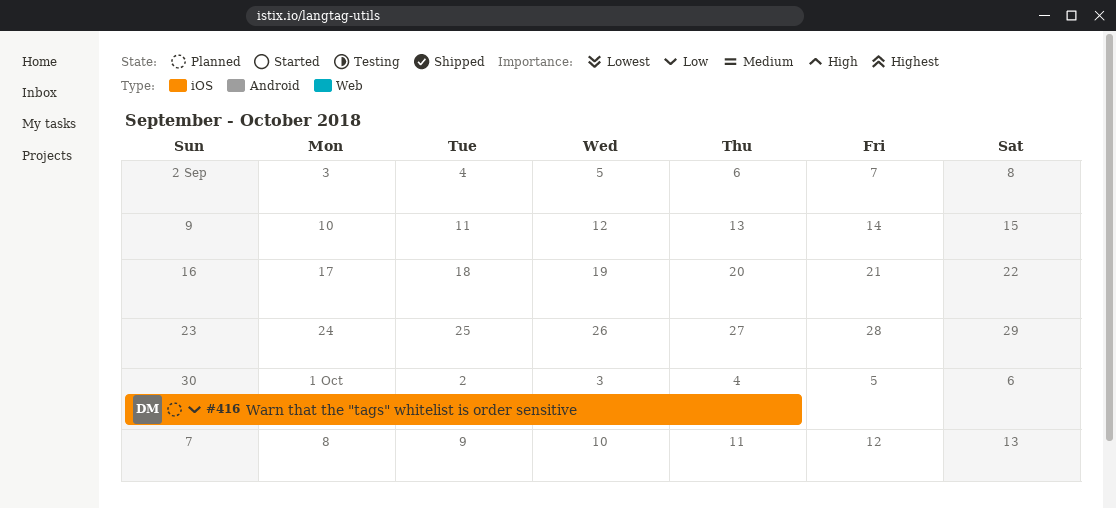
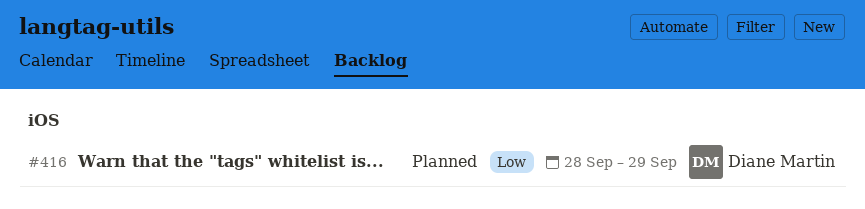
#416, start: Sep 30 -> Sep 28
#416, due: Oct 4 -> Sep 29

